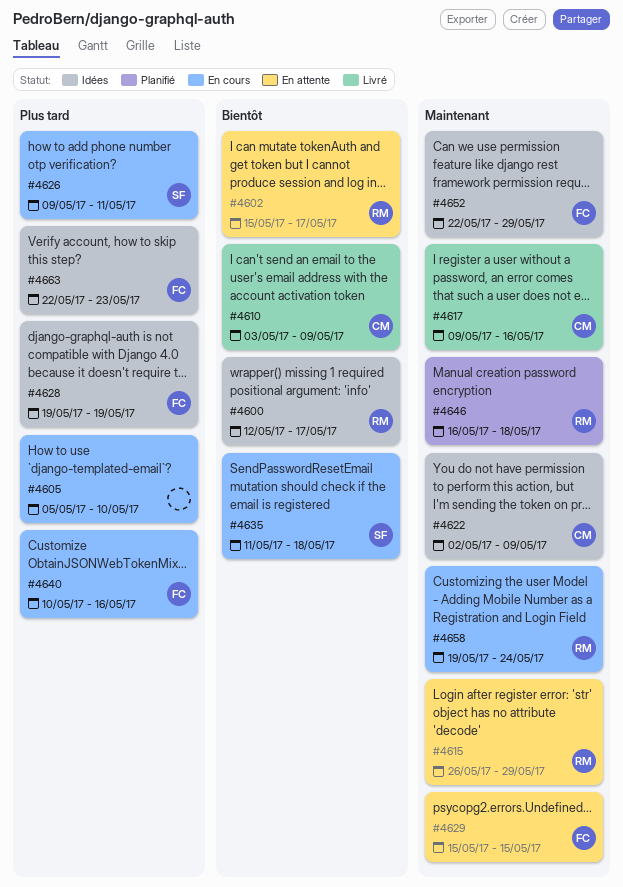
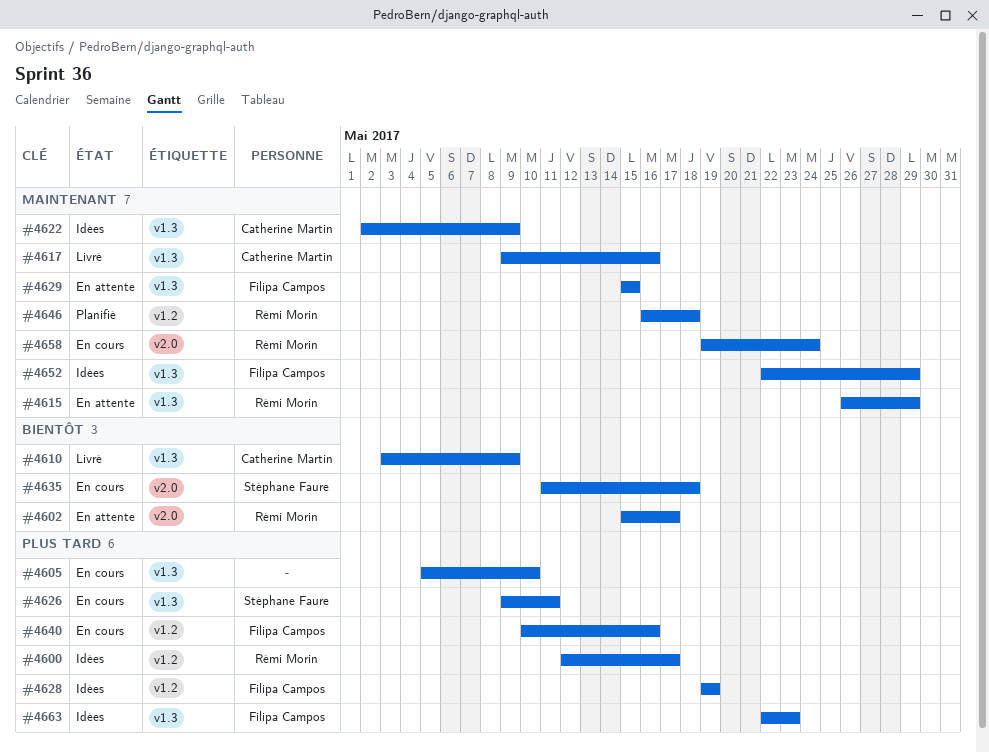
#4600, priority: Bientôt -> Plus tard

